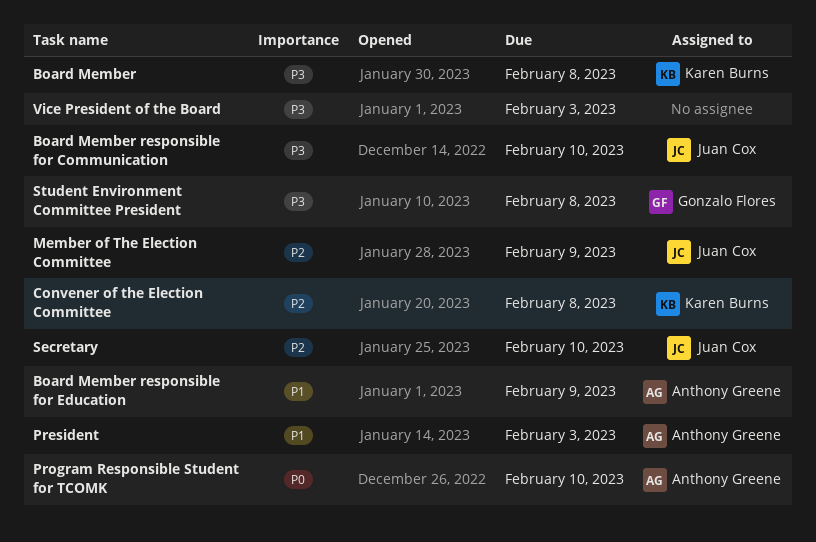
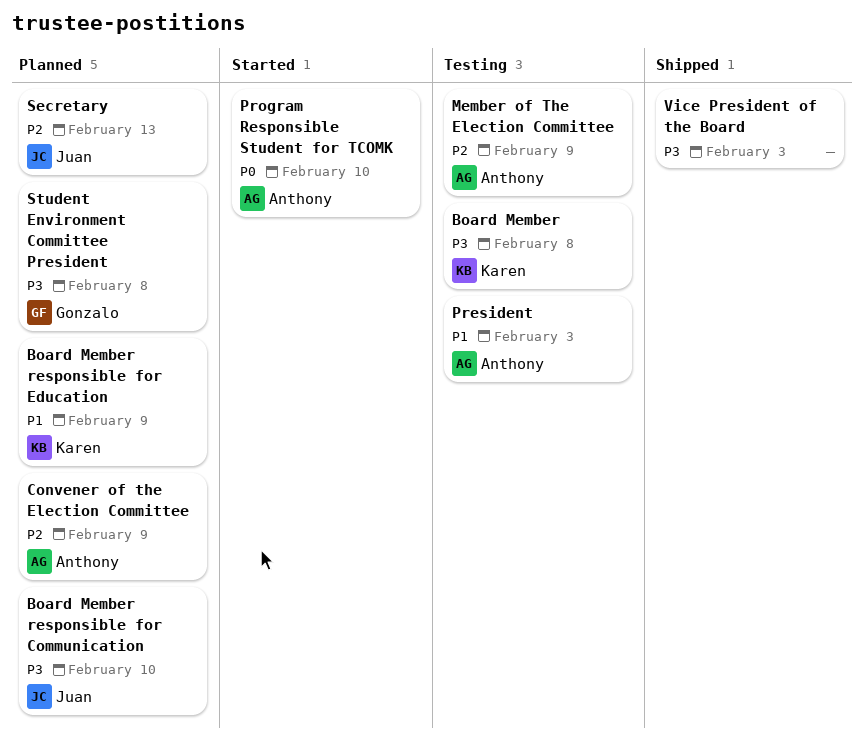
Board Member responsible for Education, owner: Anthony Greene -> Karen Burns
Convener of the Election Committee, owner: Karen Burns -> Anthony Greene
Convener of the Election Committee, due: Feb 8 -> Feb 9
Member of The Election Committee, owner: Juan Cox -> Anthony Greene
Secretary, due: Feb 10 -> Feb 13

